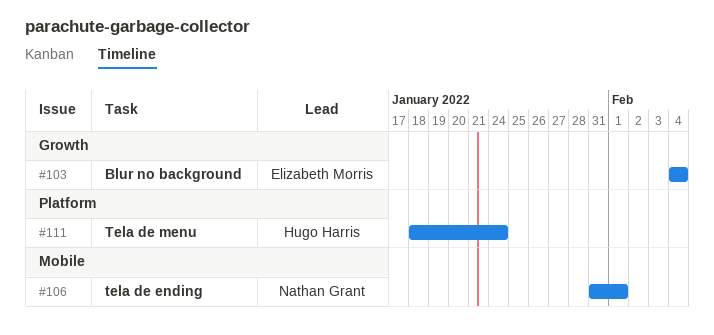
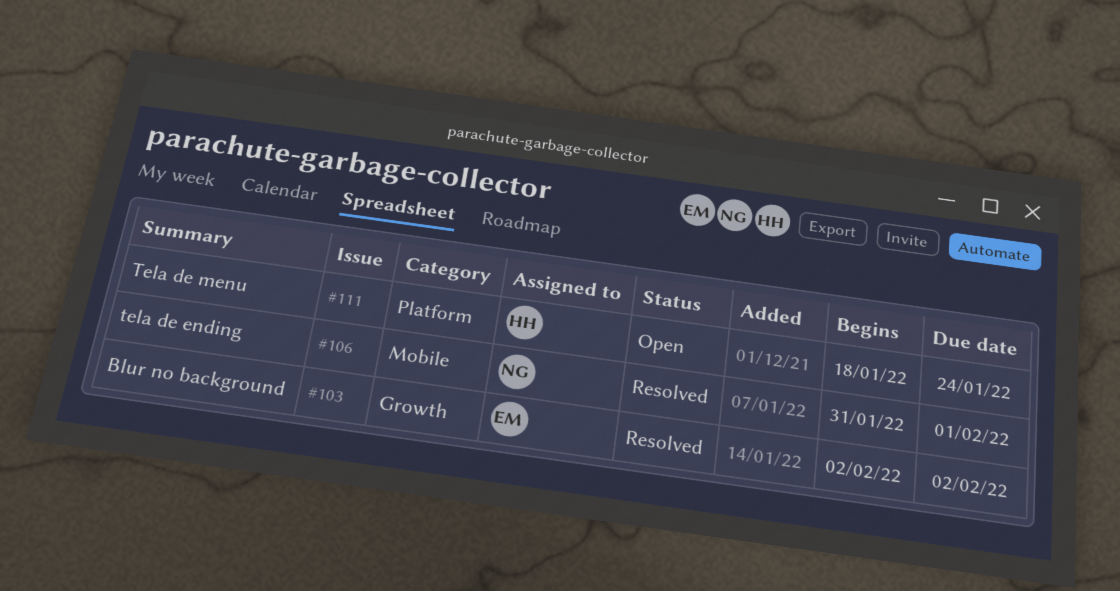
#103, start: Feb 4 -> Feb 2
#103, due: Feb 4 -> Feb 2

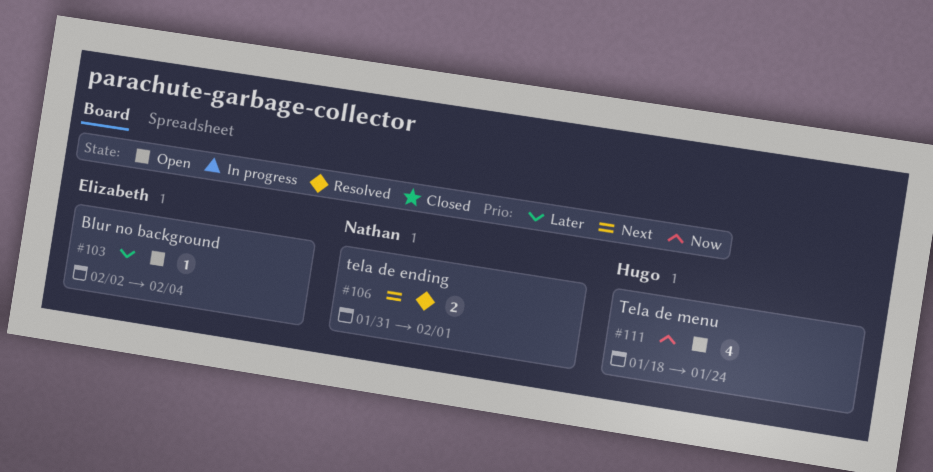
#103, status: Resolved -> Open
#103, due: Feb 2 -> Feb 4

